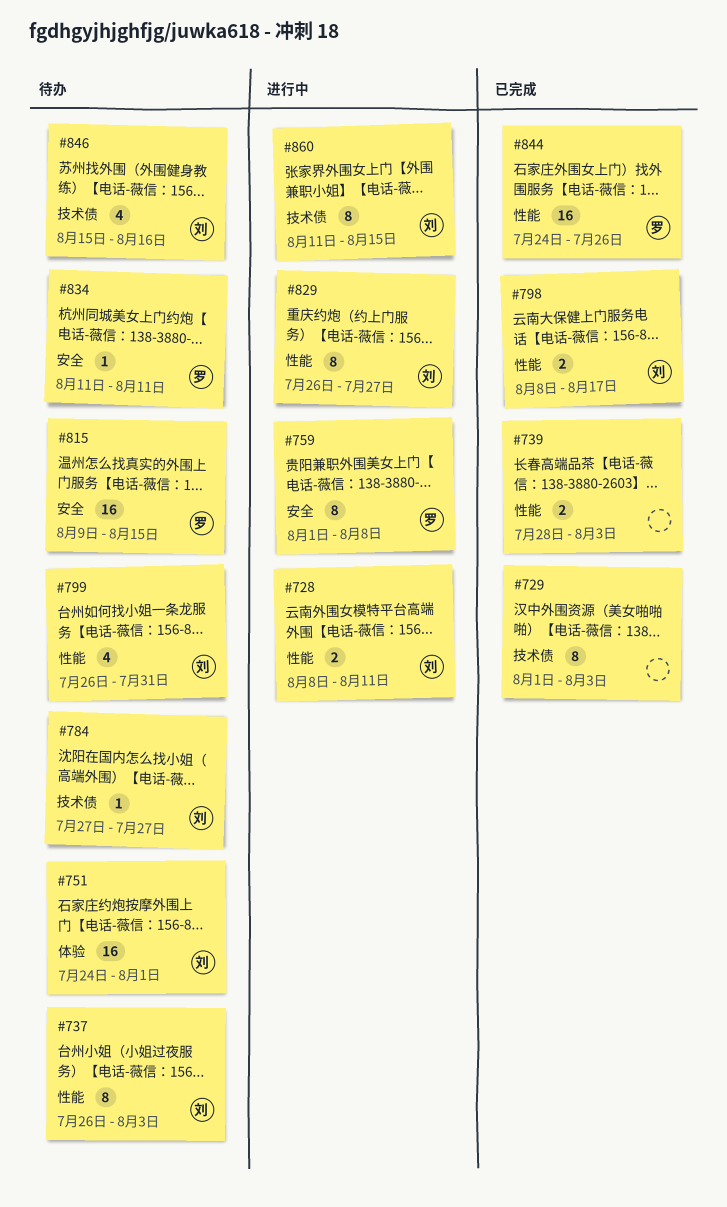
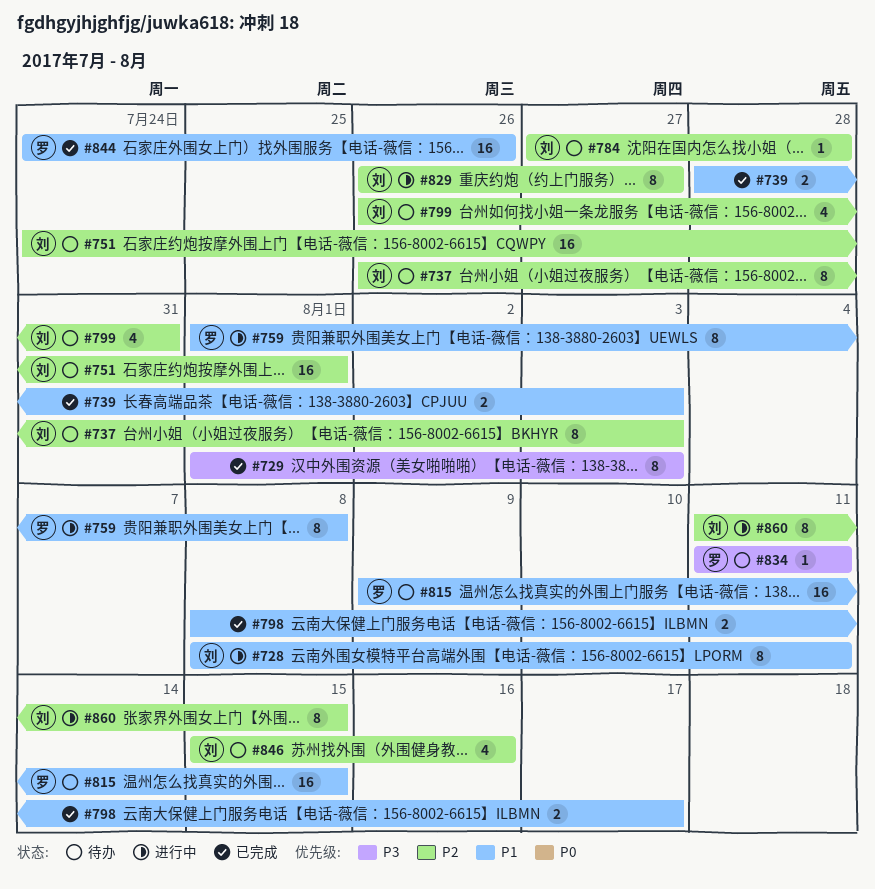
#728, estimate: 2 -> 8
#784, due: Jul 27 -> Jul 28
#798, owner: 刘 -> none

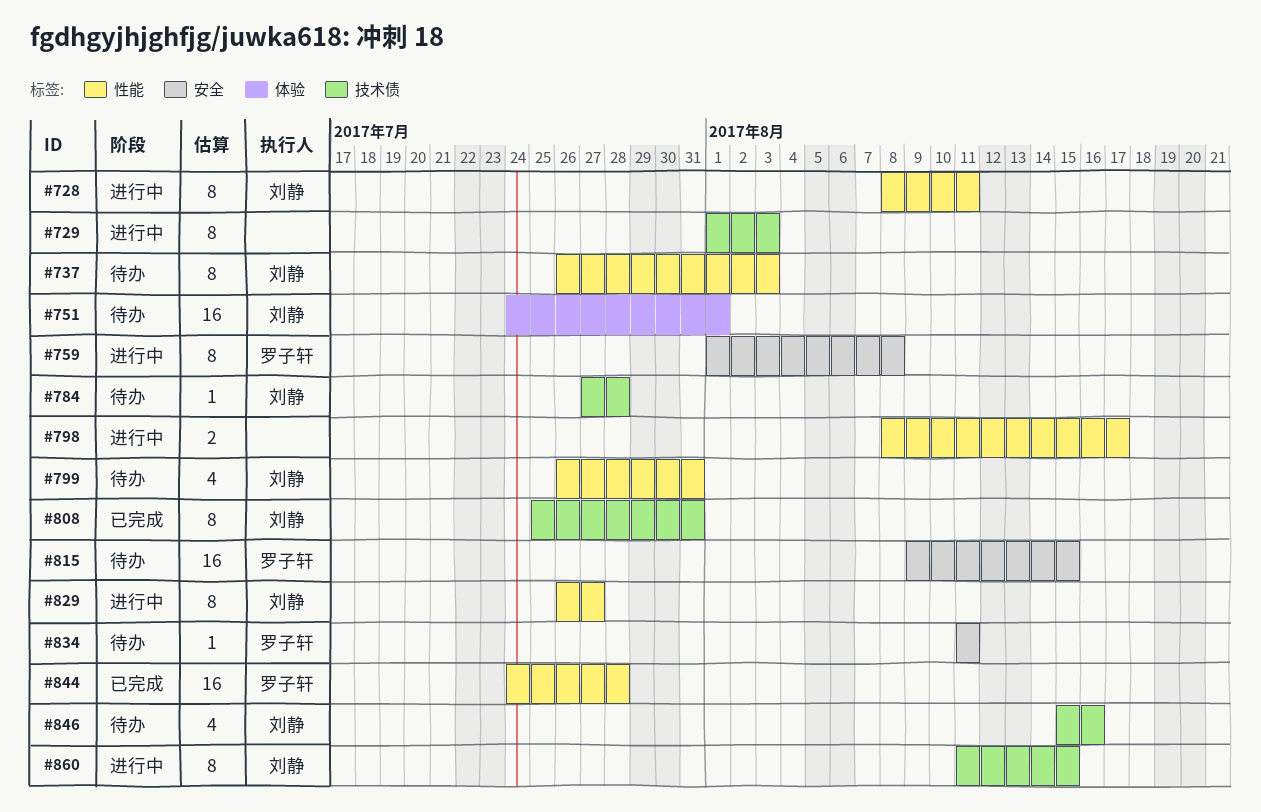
#729, status: 已完成 -> 进行中
#739: present -> none
#798, status: 已完成 -> 进行中
#808: none -> present
#844, due: Jul 26 -> Jul 28

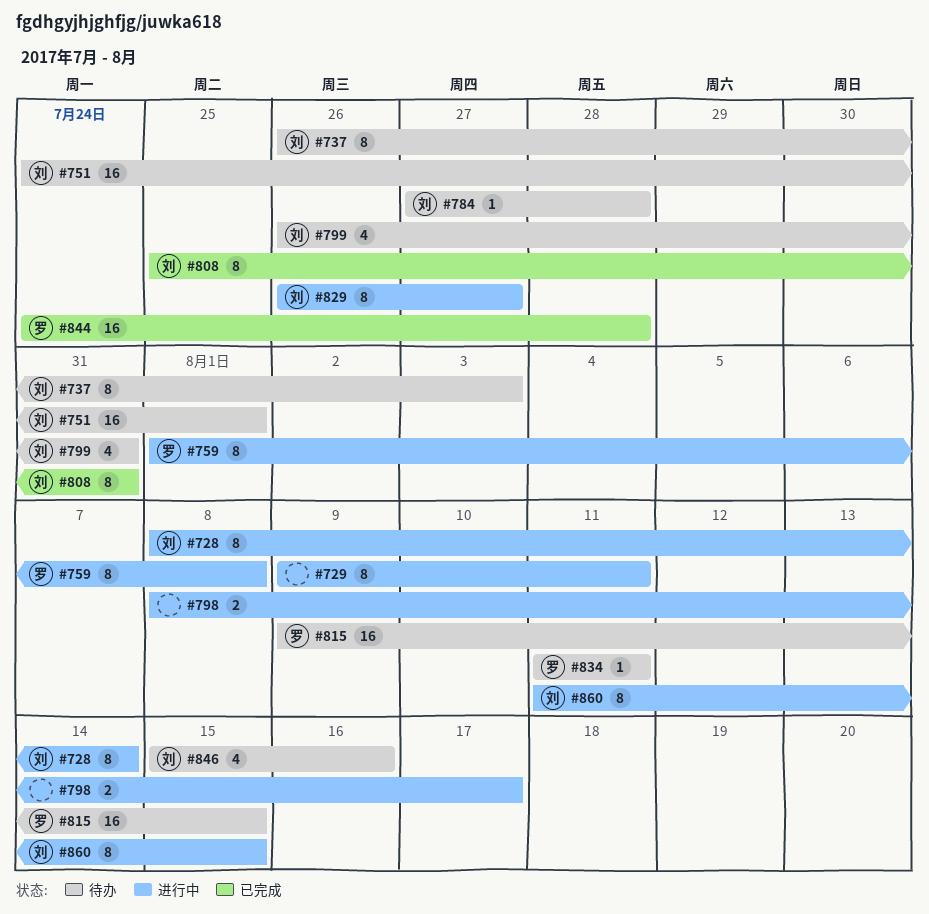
#728, due: Aug 11 -> Aug 14
#729, start: Aug 1 -> Aug 9
#729, due: Aug 3 -> Aug 11

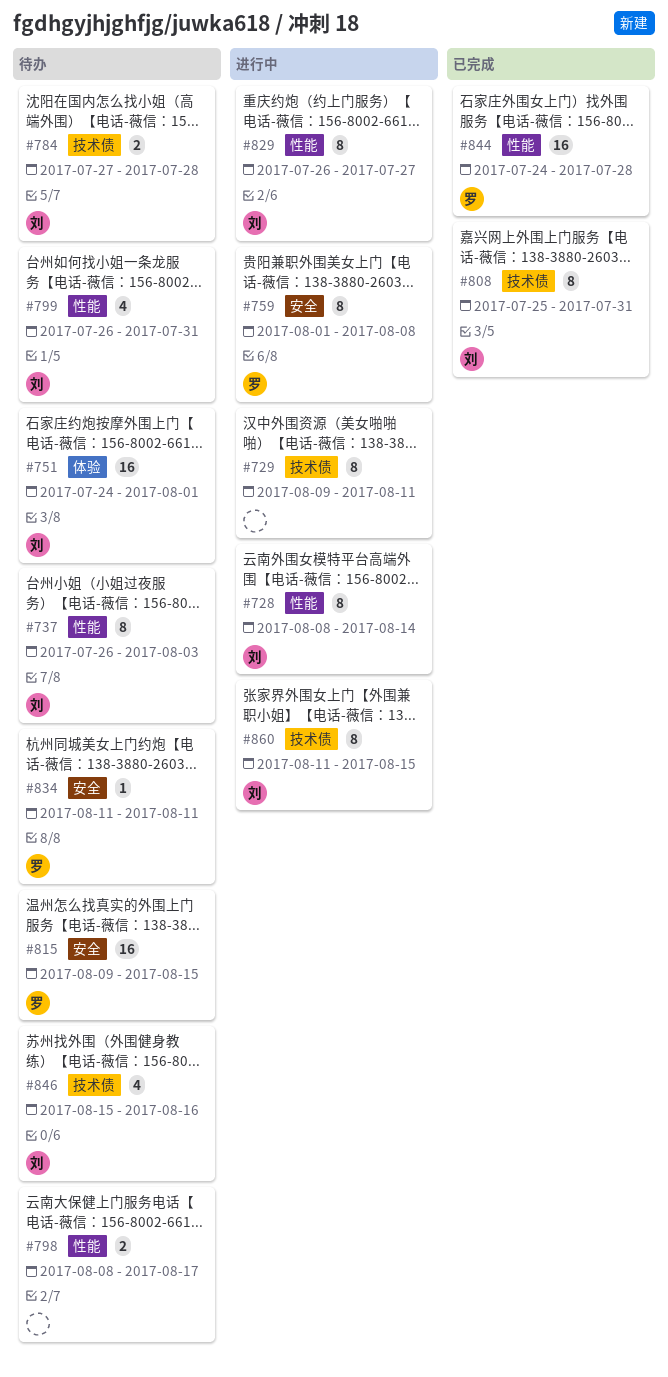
#784, estimate: 1 -> 2
#798, status: 进行中 -> 待办

